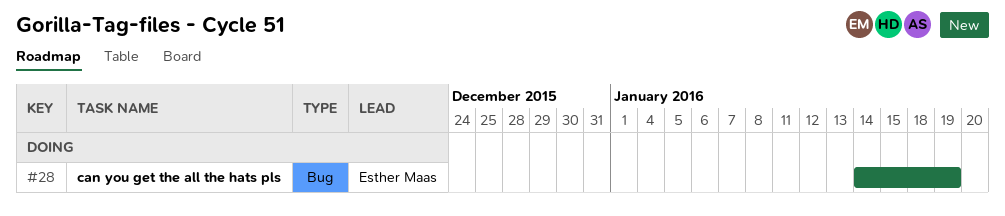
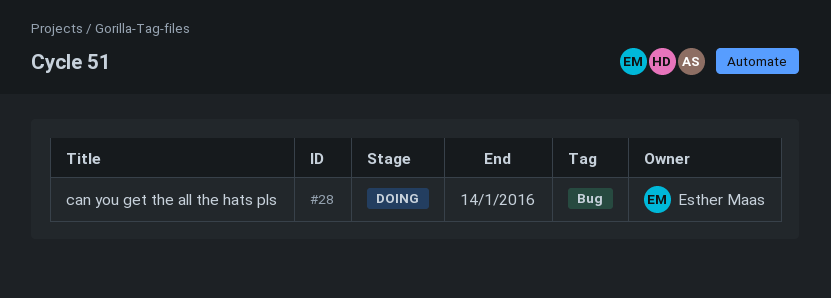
#28, due: Jan 19 -> Jan 14

